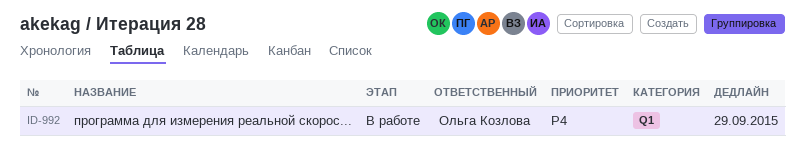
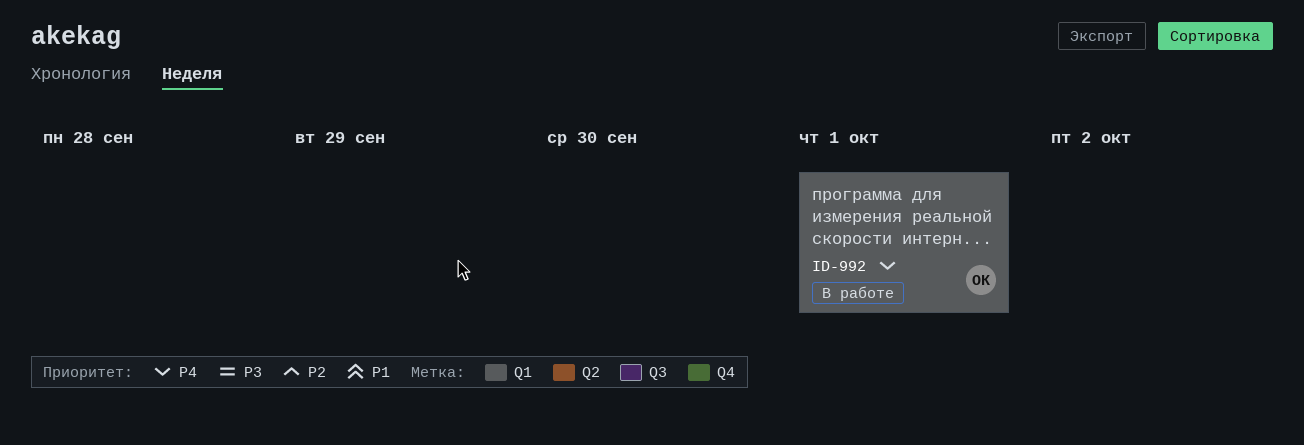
ID-992, due: Sep 29 -> Oct 1

